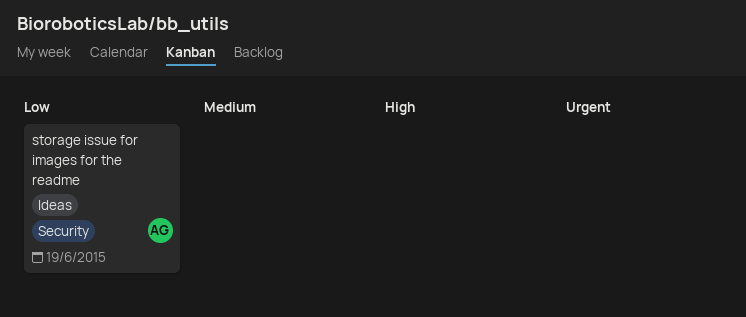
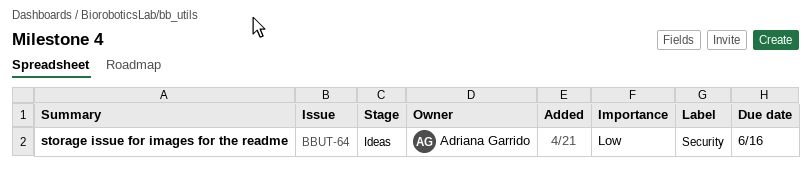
storage issue for images for the readme, due: Jun 19 -> Jun 16

